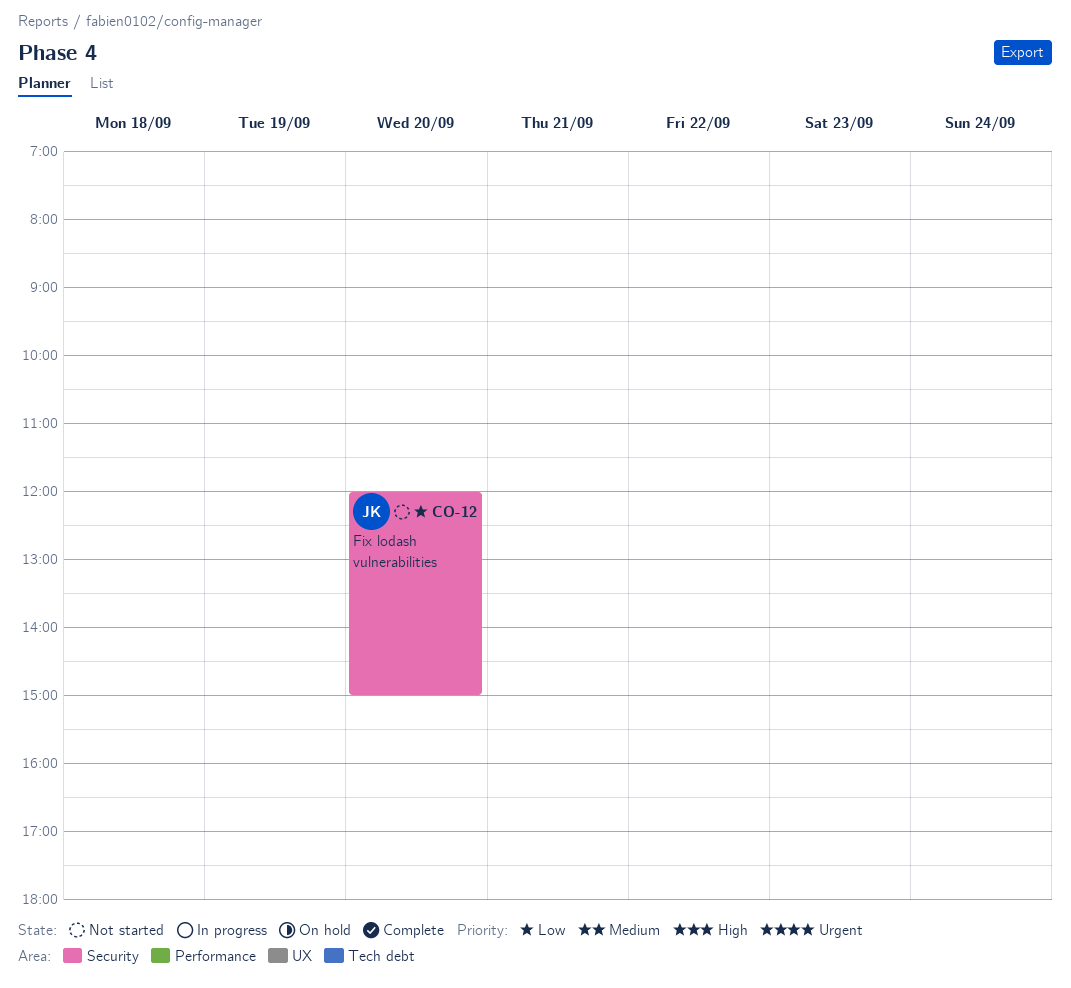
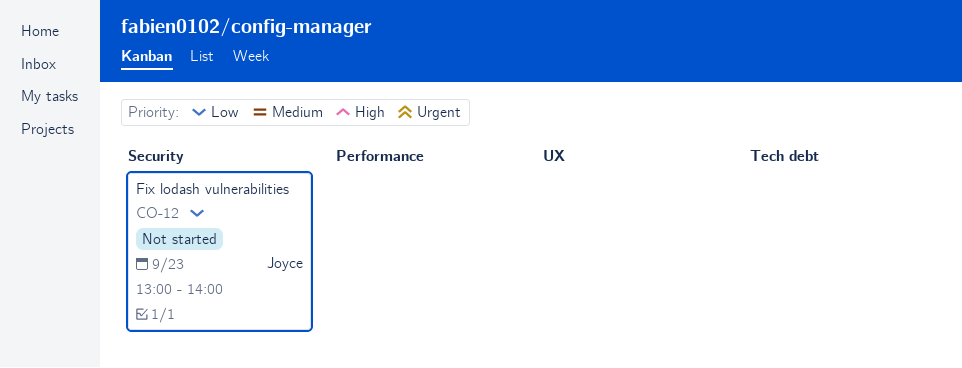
CO-12, day: Sep 20 -> Sep 23
CO-12, begins: 12:00 -> 13:00
CO-12, ends: 15:00 -> 14:00

